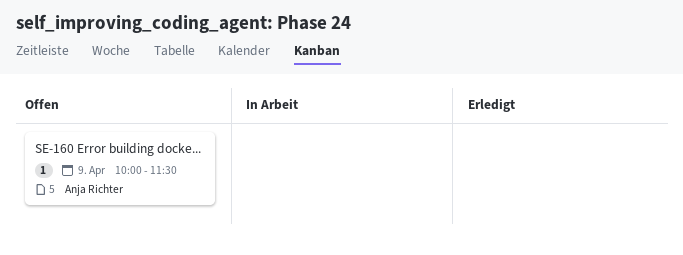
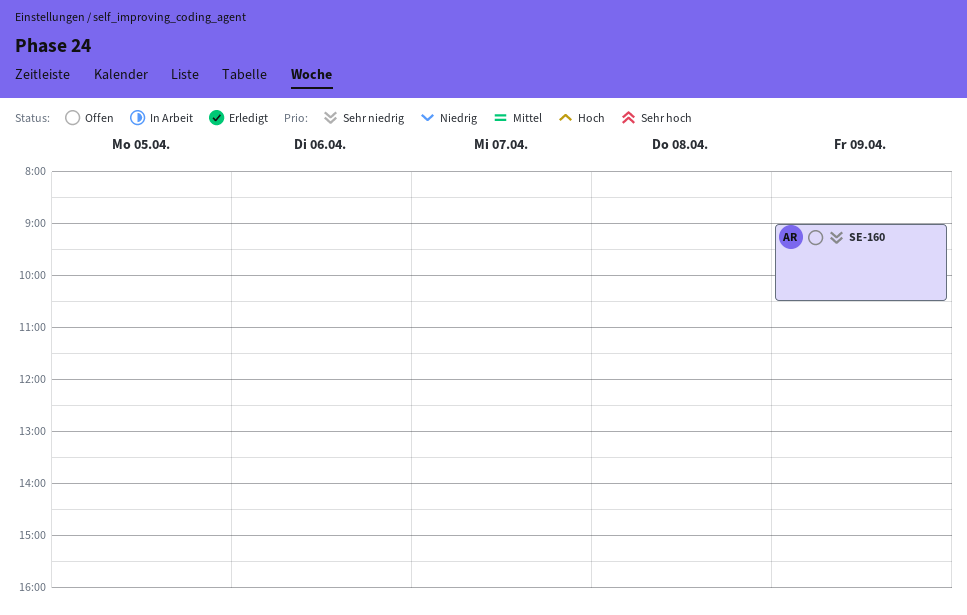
SE-160, begins: 10:00 -> 09:00
SE-160, ends: 11:30 -> 10:30

